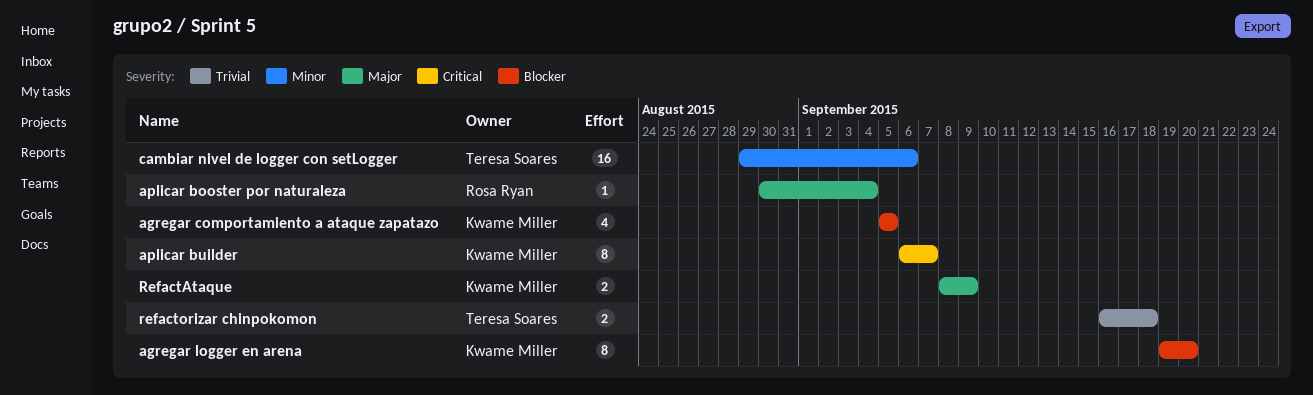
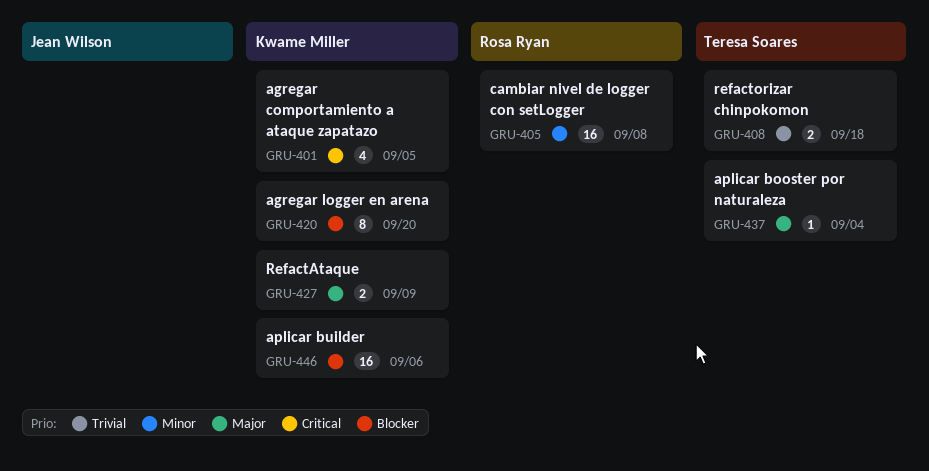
agregar comportamiento a ataque zapatazo, priority: Blocker -> Critical
aplicar booster por naturaleza, owner: Rosa Ryan -> Teresa Soares
aplicar builder, priority: Critical -> Blocker
aplicar builder, estimate: 8 -> 16
aplicar builder, due: Sep 7 -> Sep 6
cambiar nivel de logger con setLogger, owner: Teresa Soares -> Rosa Ryan
cambiar nivel de logger con setLogger, due: Sep 6 -> Sep 8

